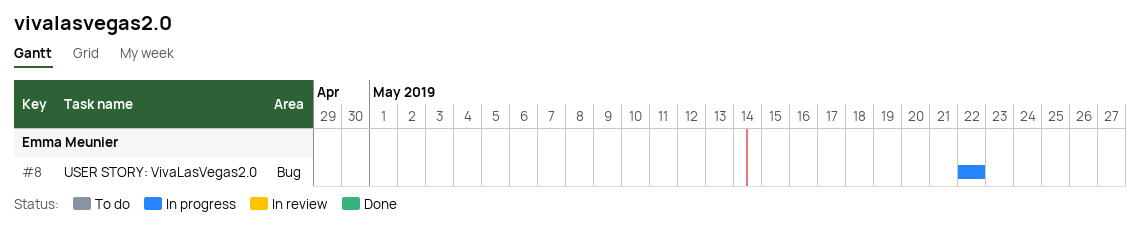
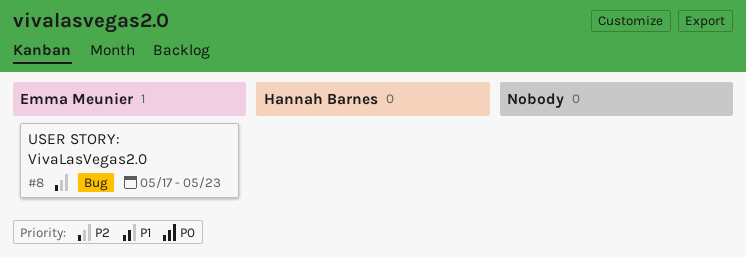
#8, start: May 22 -> May 17
#8, due: May 22 -> May 23

